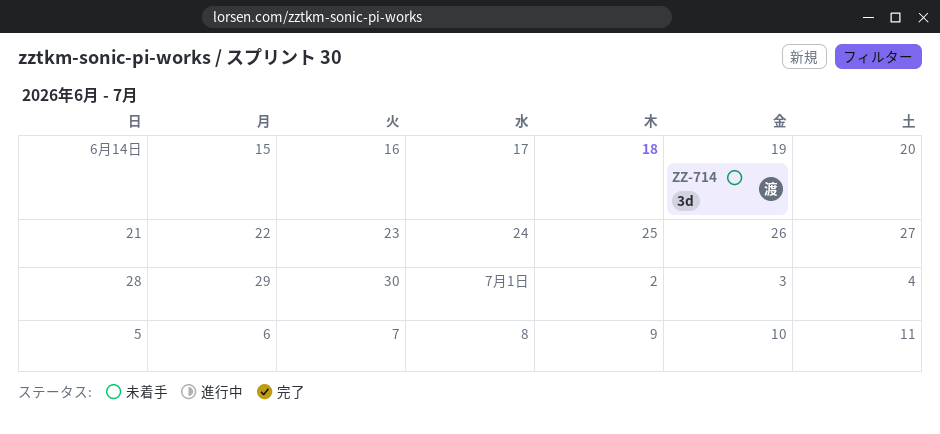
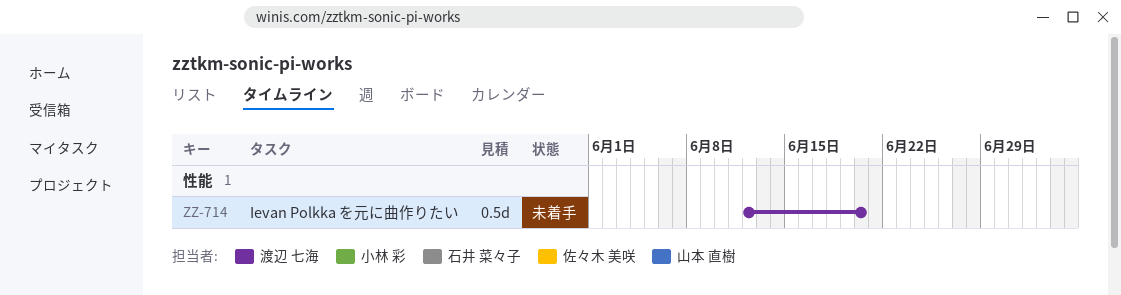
ZZ-714, estimate: 3d -> 0.5d
ZZ-714, due: Jun 19 -> Jun 20

